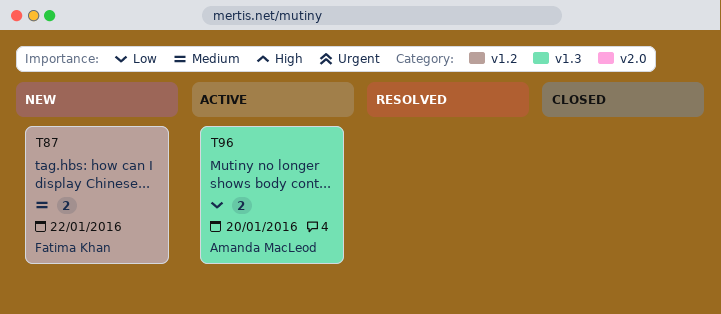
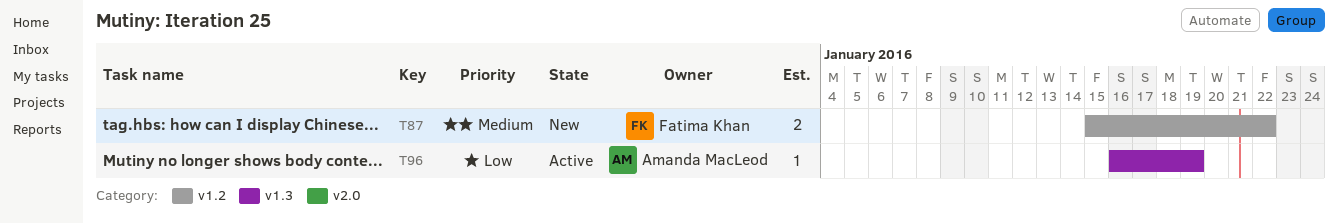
T96, estimate: 2 -> 1
T96, due: Jan 20 -> Jan 19

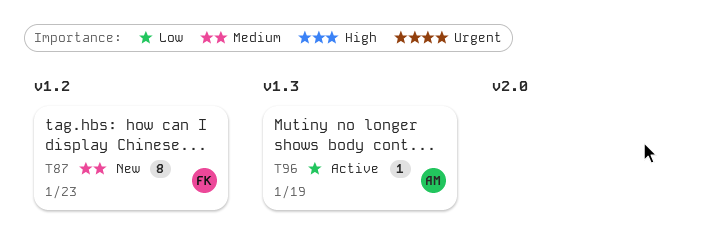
T87, estimate: 2 -> 8
T87, due: Jan 22 -> Jan 23

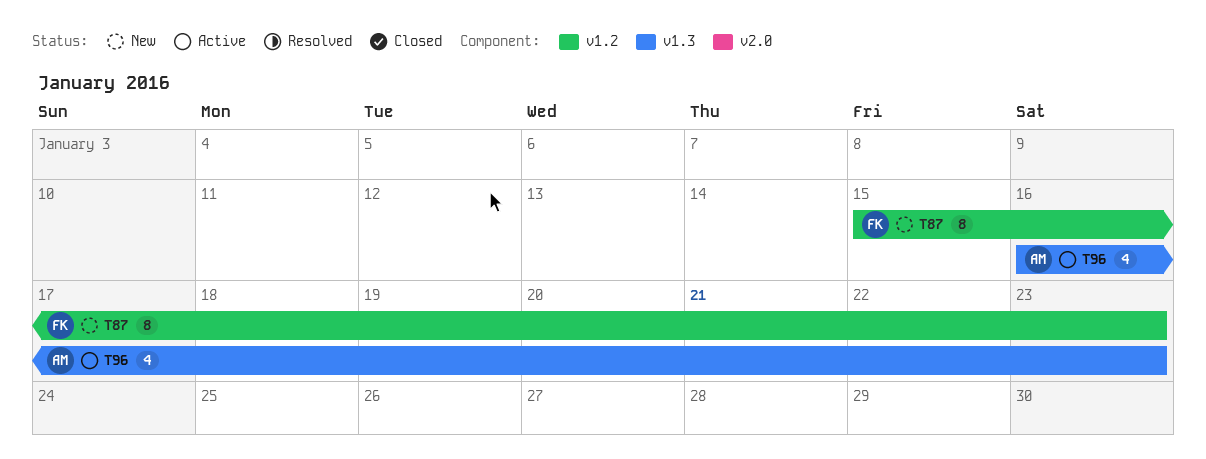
T96, estimate: 1 -> 4
T96, due: Jan 19 -> Jan 23

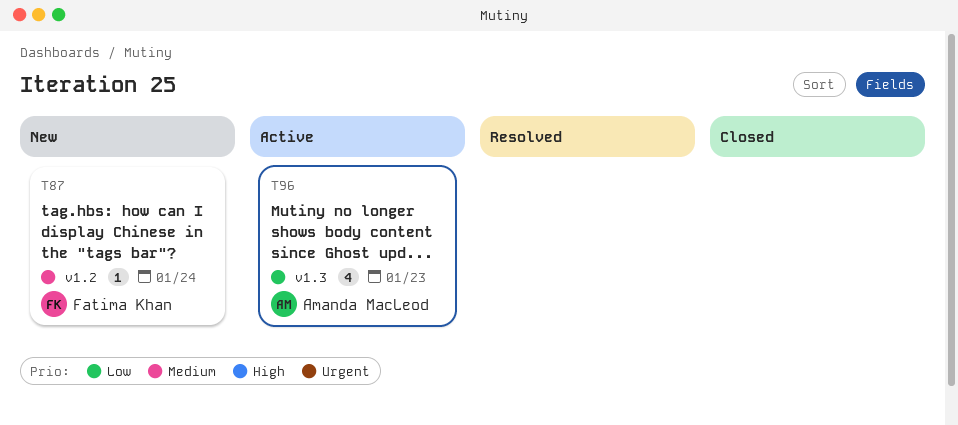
T87, estimate: 8 -> 1
T87, due: Jan 23 -> Jan 24

